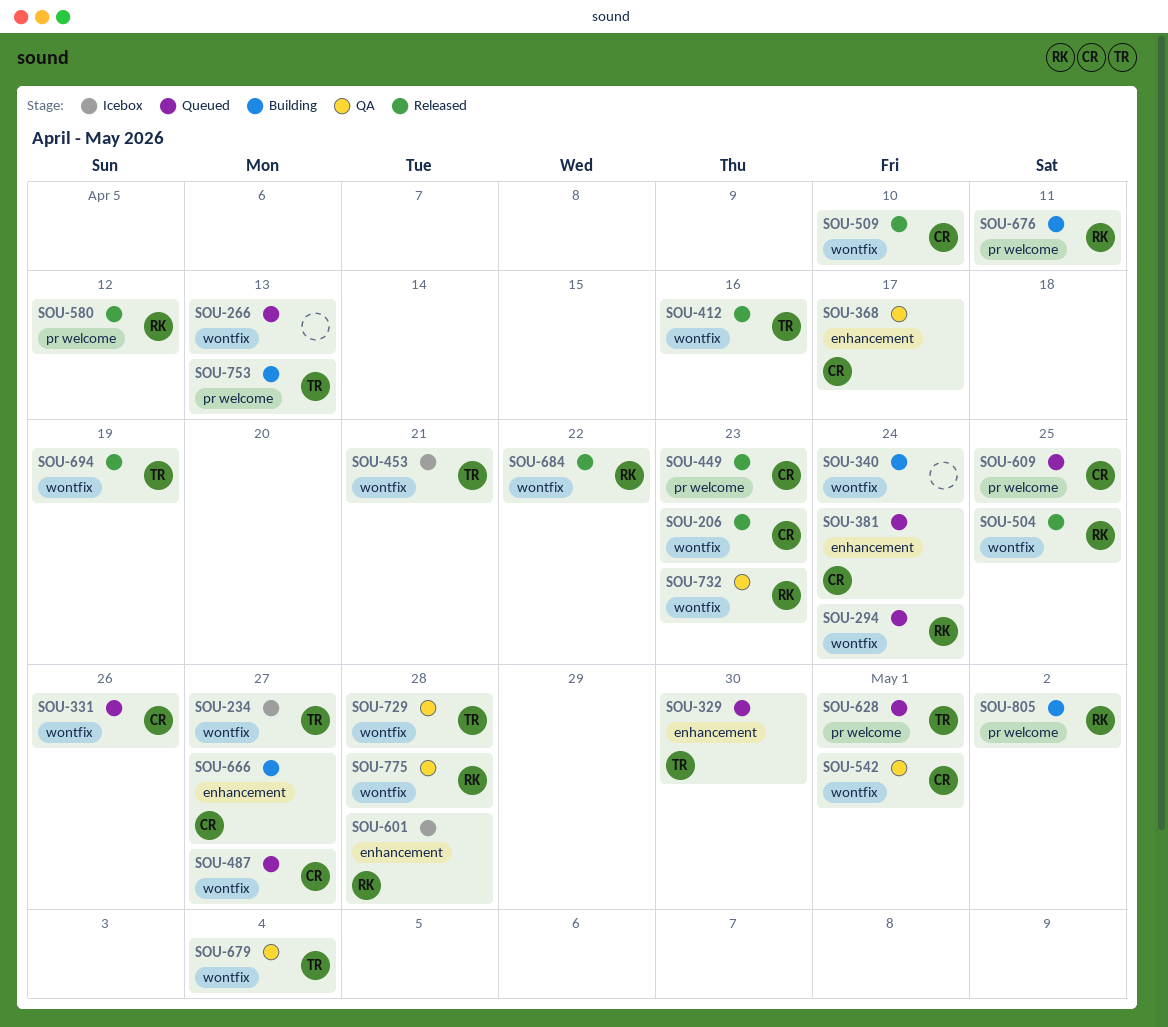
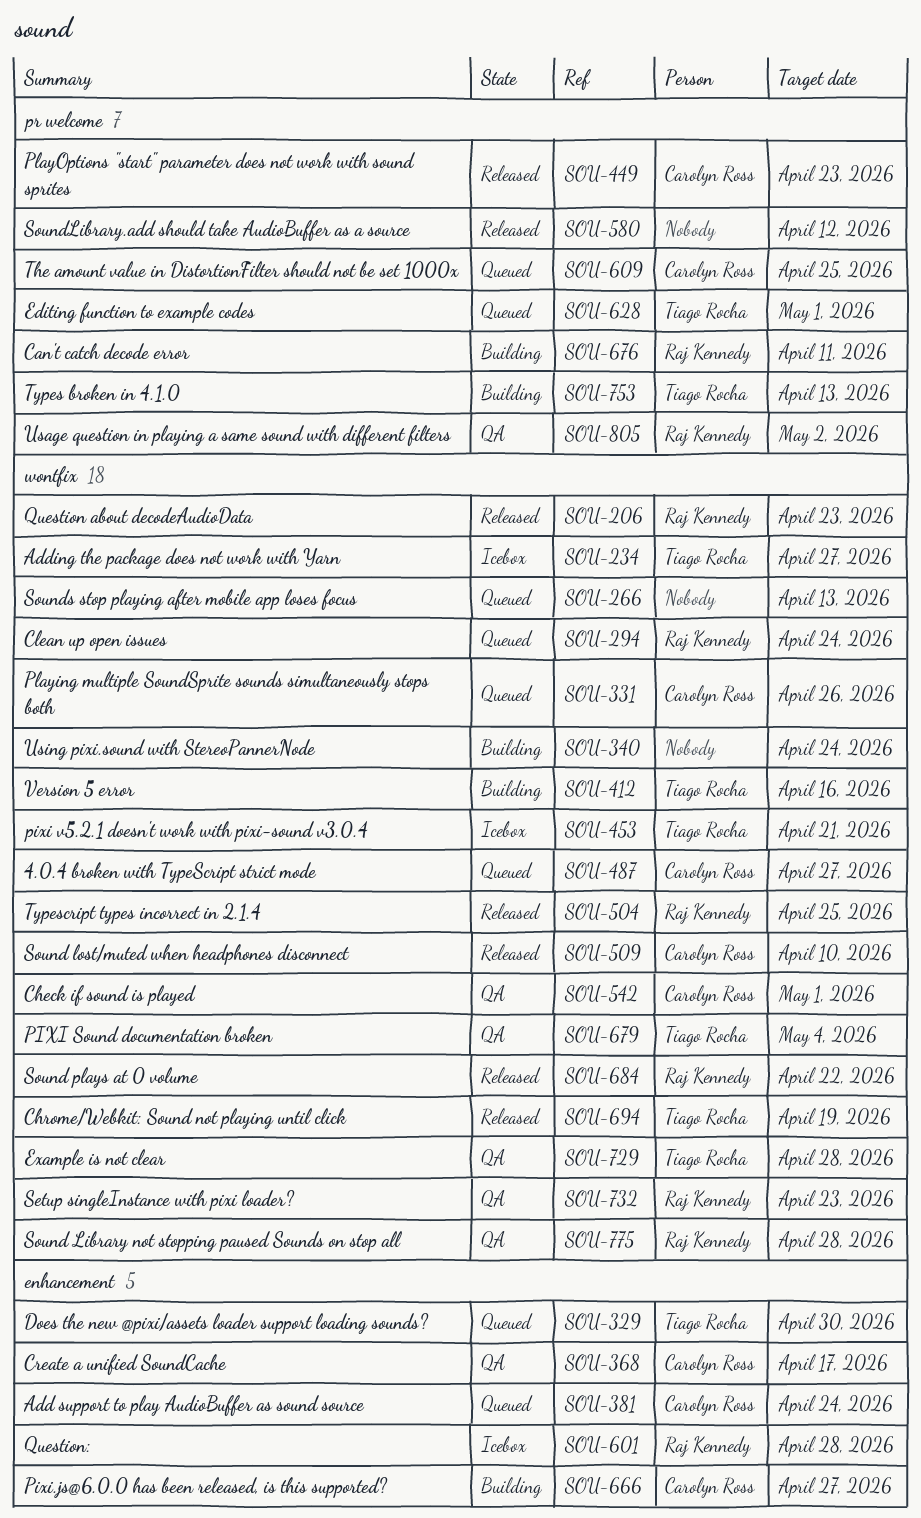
SOU-206, owner: Carolyn Ross -> Raj Kennedy
SOU-412, status: Released -> Building
SOU-580, owner: Raj Kennedy -> none
SOU-805, status: Building -> QA

